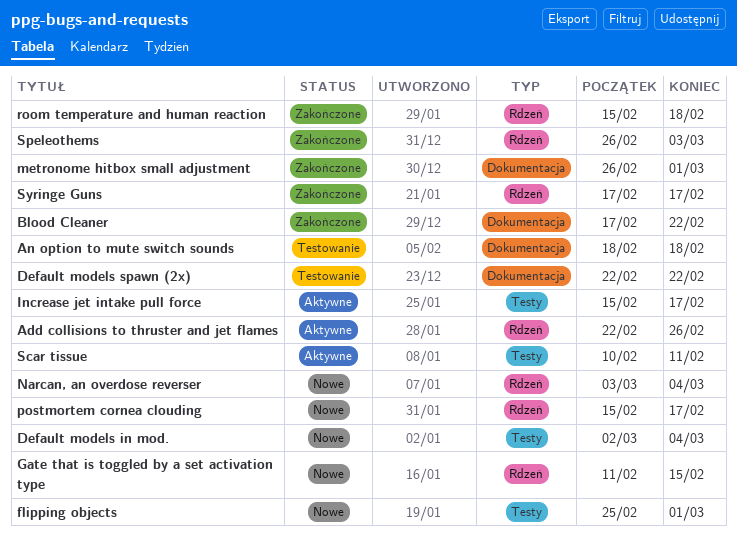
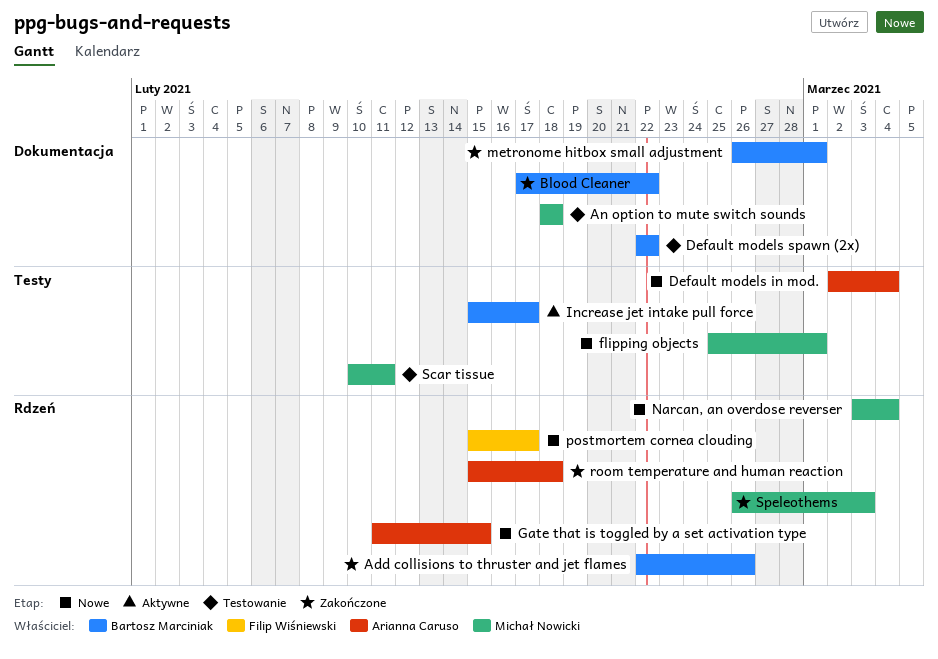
Add collisions to thruster and jet flames, status: Aktywne -> Zakończone
Scar tissue, status: Aktywne -> Testowanie
Syringe Guns: present -> none

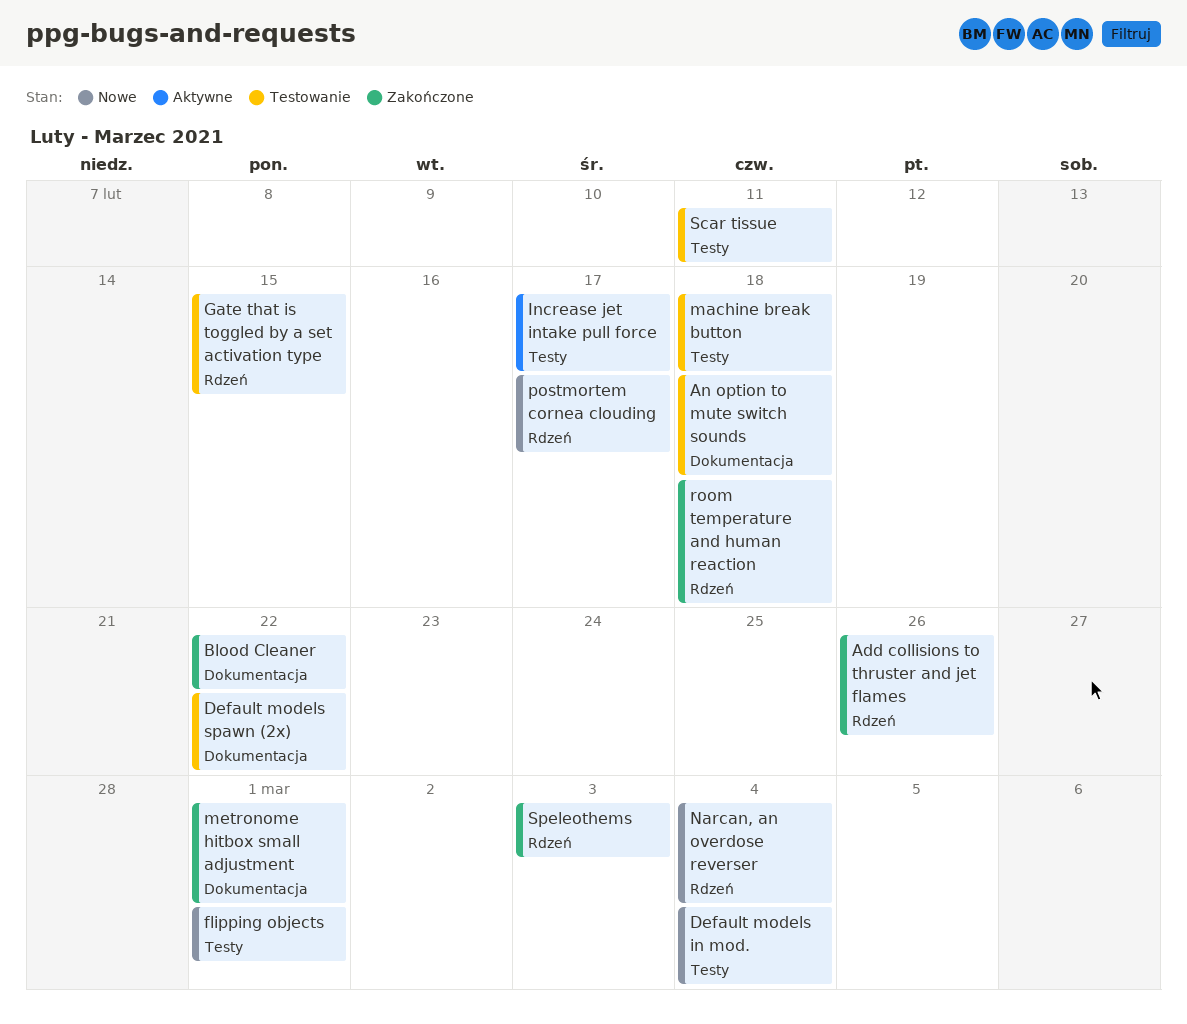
Gate that is toggled by a set activation type, status: Nowe -> Testowanie
machine break button: none -> present

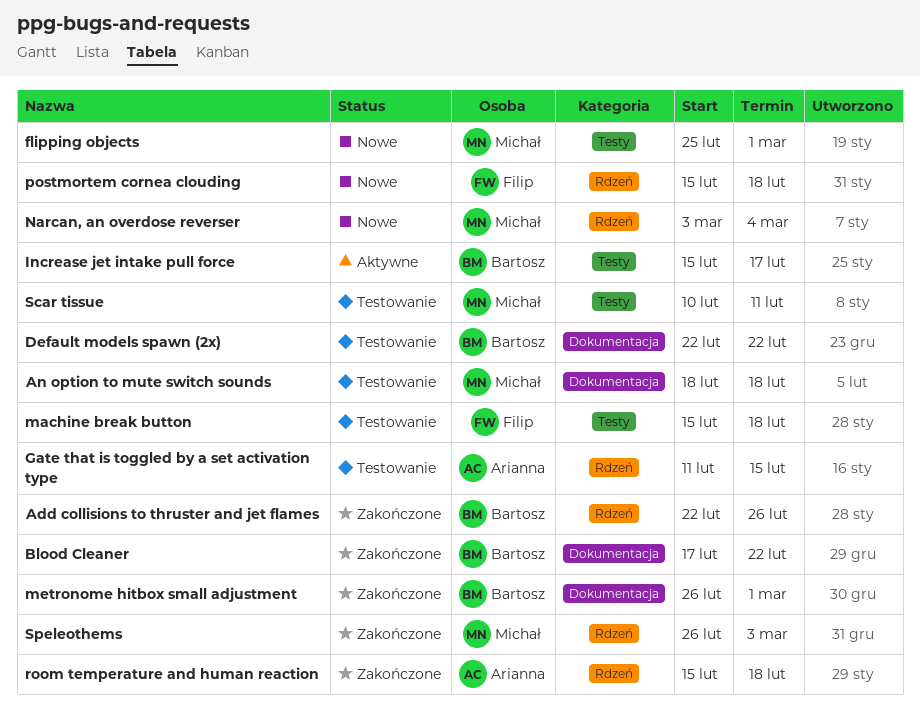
Default models in mod.: present -> none
postmortem cornea clouding, due: Feb 17 -> Feb 18

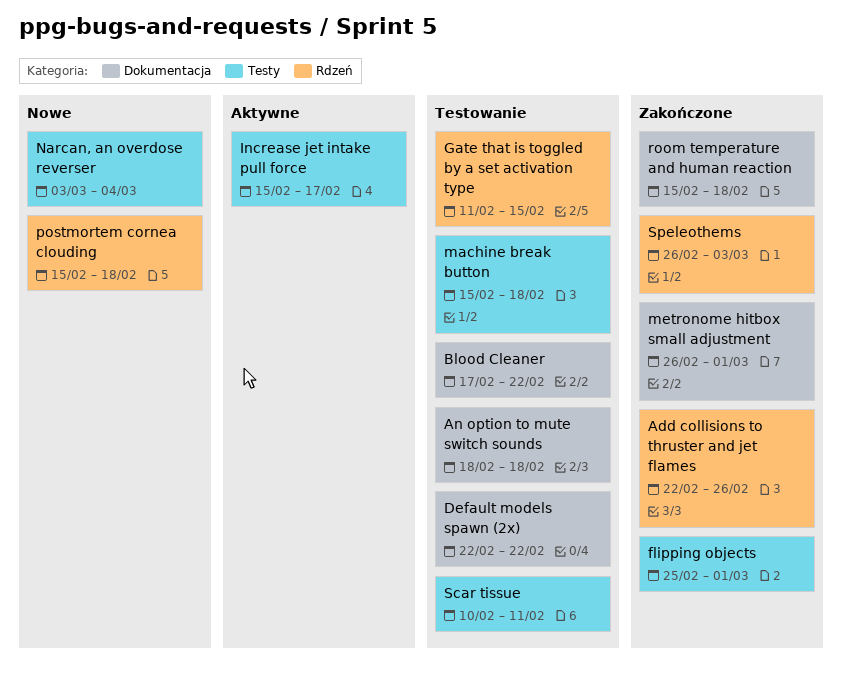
Blood Cleaner, status: Zakończone -> Testowanie
flipping objects, status: Nowe -> Zakończone
Narcan, an overdose reverser, label: Rdzeń -> Testy
room temperature and human reaction, label: Rdzeń -> Dokumentacja

